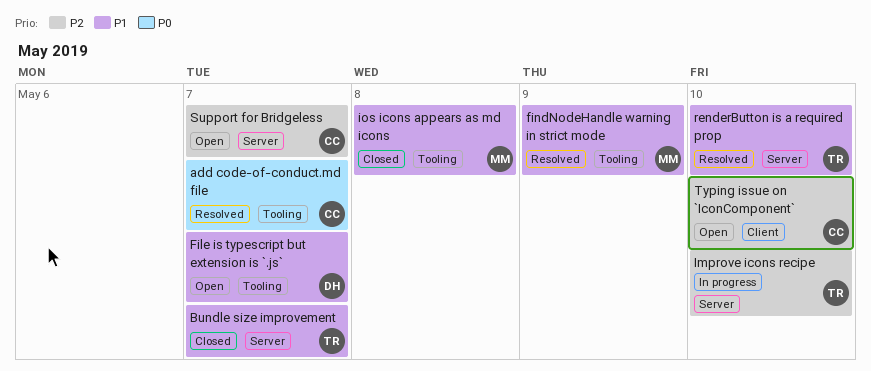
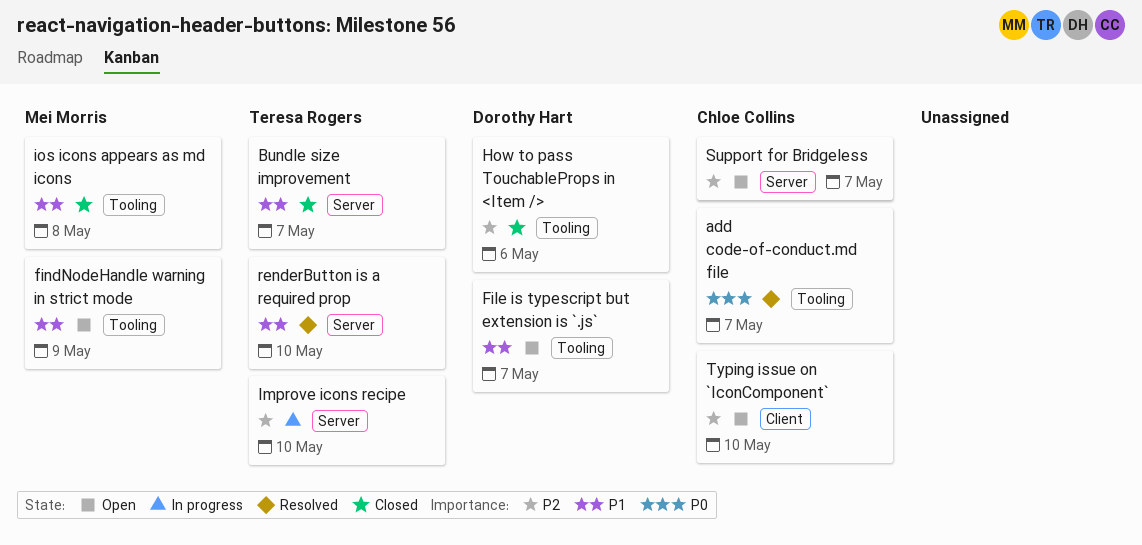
findNodeHandle warning in strict mode, status: Resolved -> Open
How to pass TouchableProps in <Item />: none -> present

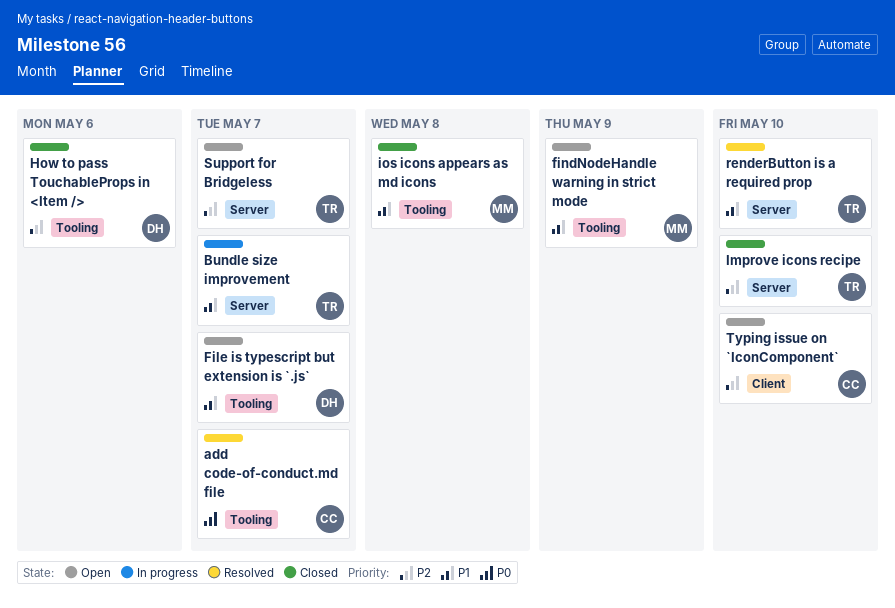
Bundle size improvement, status: Closed -> In progress
Improve icons recipe, status: In progress -> Closed
Support for Bridgeless, owner: Chloe Collins -> Teresa Rogers

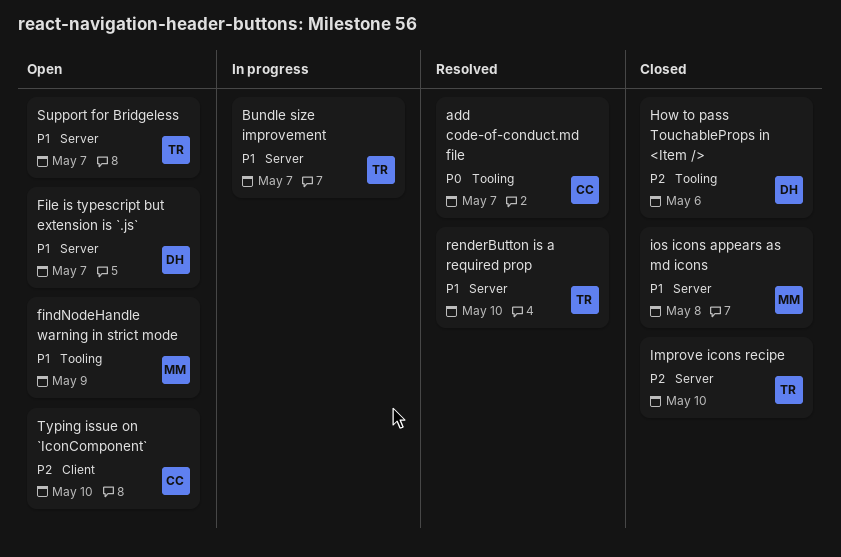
File is typescript but extension is `.js`, label: Tooling -> Server
ios icons appears as md icons, label: Tooling -> Server
Support for Bridgeless, priority: P2 -> P1

